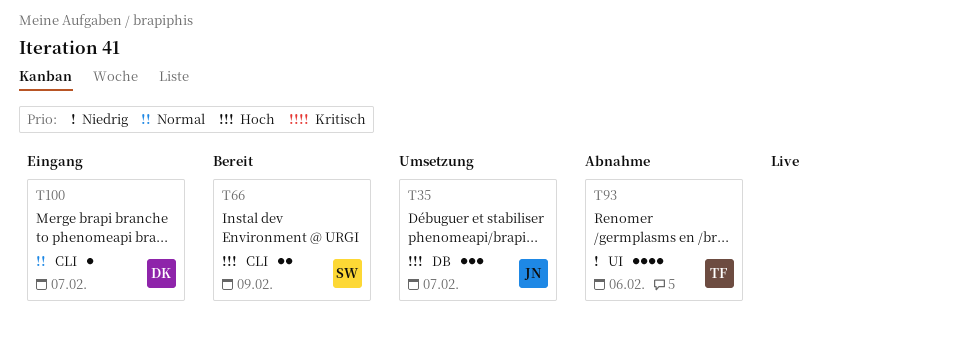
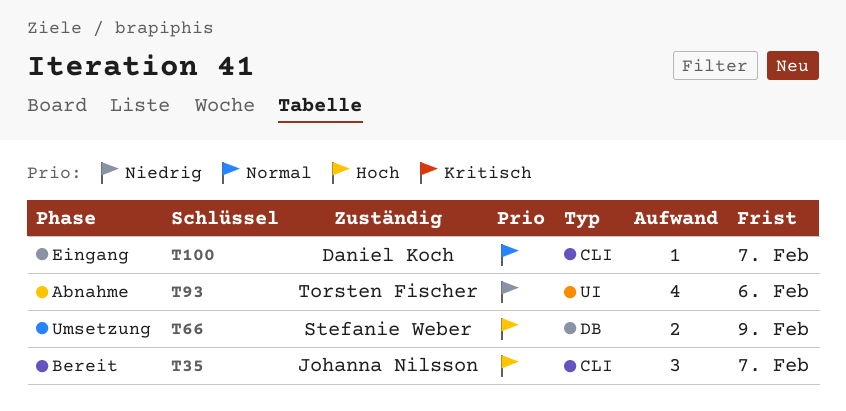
T35, status: Umsetzung -> Bereit
T35, label: DB -> CLI
T66, status: Bereit -> Umsetzung
T66, label: CLI -> DB

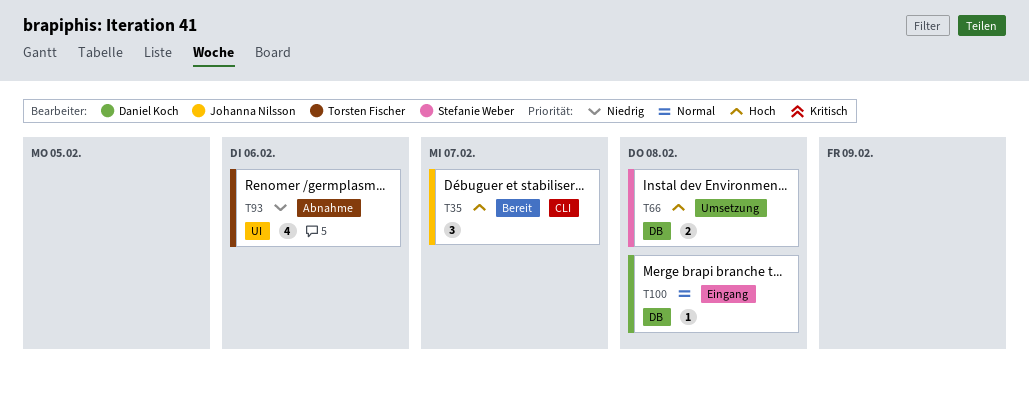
T66, due: Feb 9 -> Feb 8
T100, label: CLI -> DB
T100, due: Feb 7 -> Feb 8

